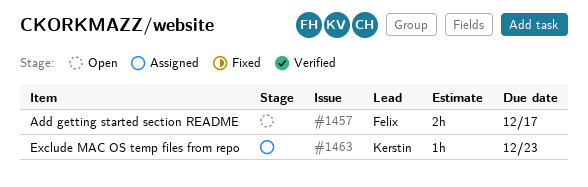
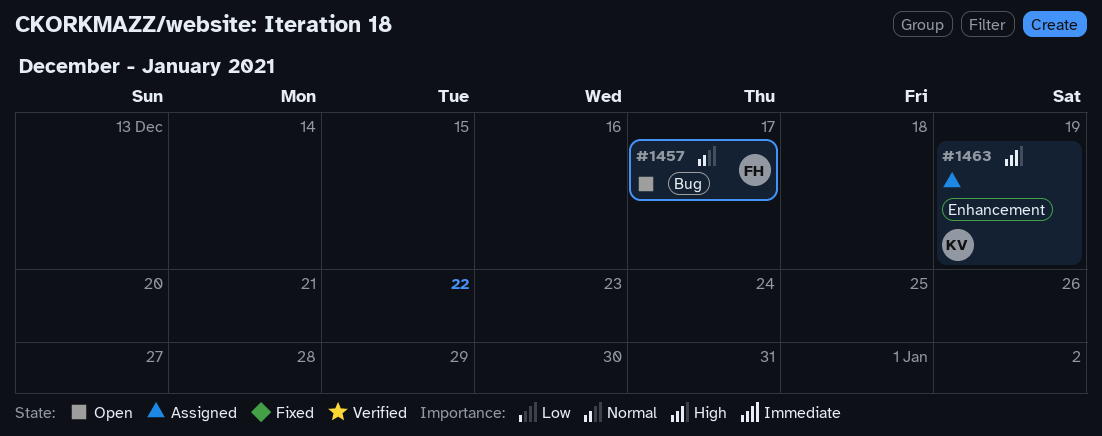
#1463, due: Dec 23 -> Dec 19

